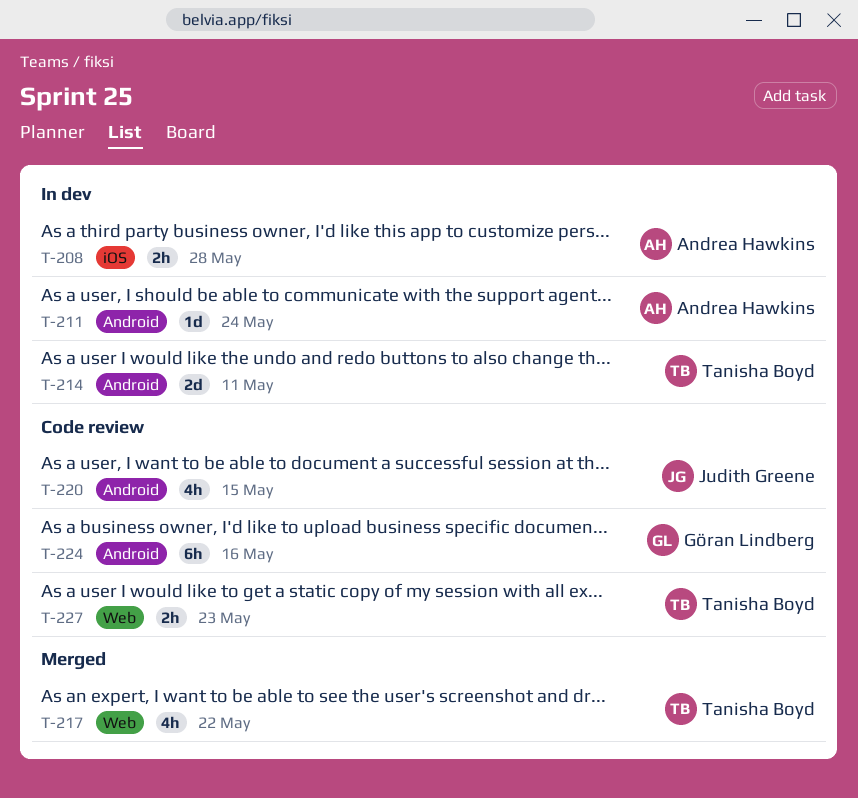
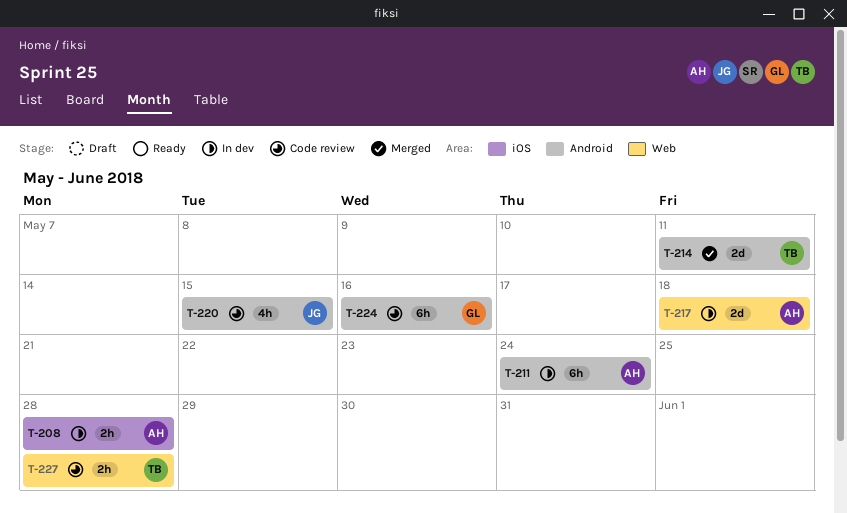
T-211, estimate: 1d -> 6h
T-214, status: In dev -> Merged
T-217, status: Merged -> In dev
T-217, owner: Tanisha Boyd -> Andrea Hawkins
T-217, estimate: 4h -> 2d
T-217, due: May 22 -> May 18
T-227, due: May 23 -> May 28

